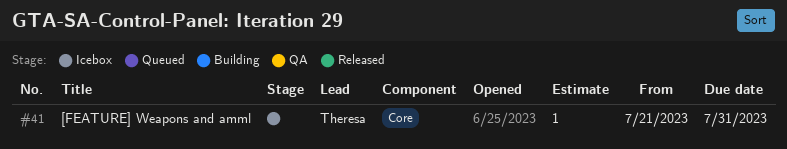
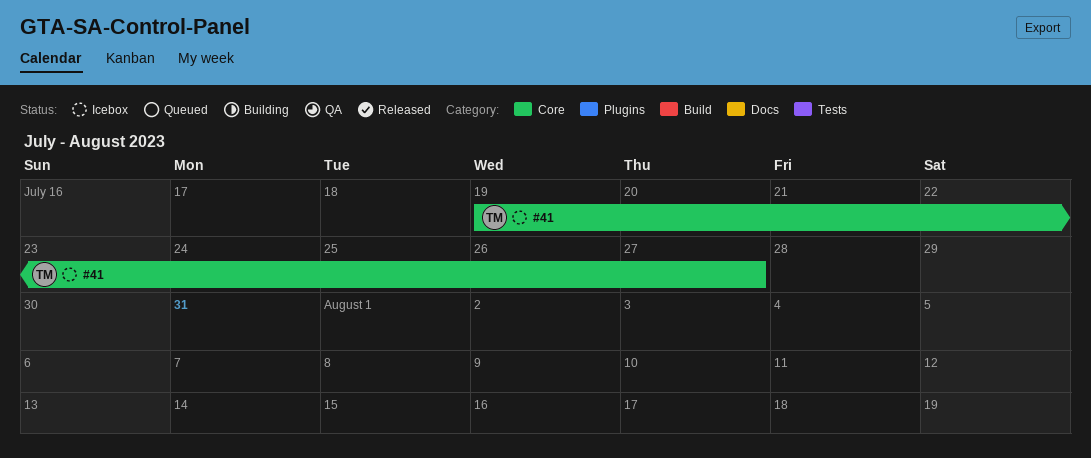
#41, start: Jul 21 -> Jul 19
#41, due: Jul 31 -> Jul 27

